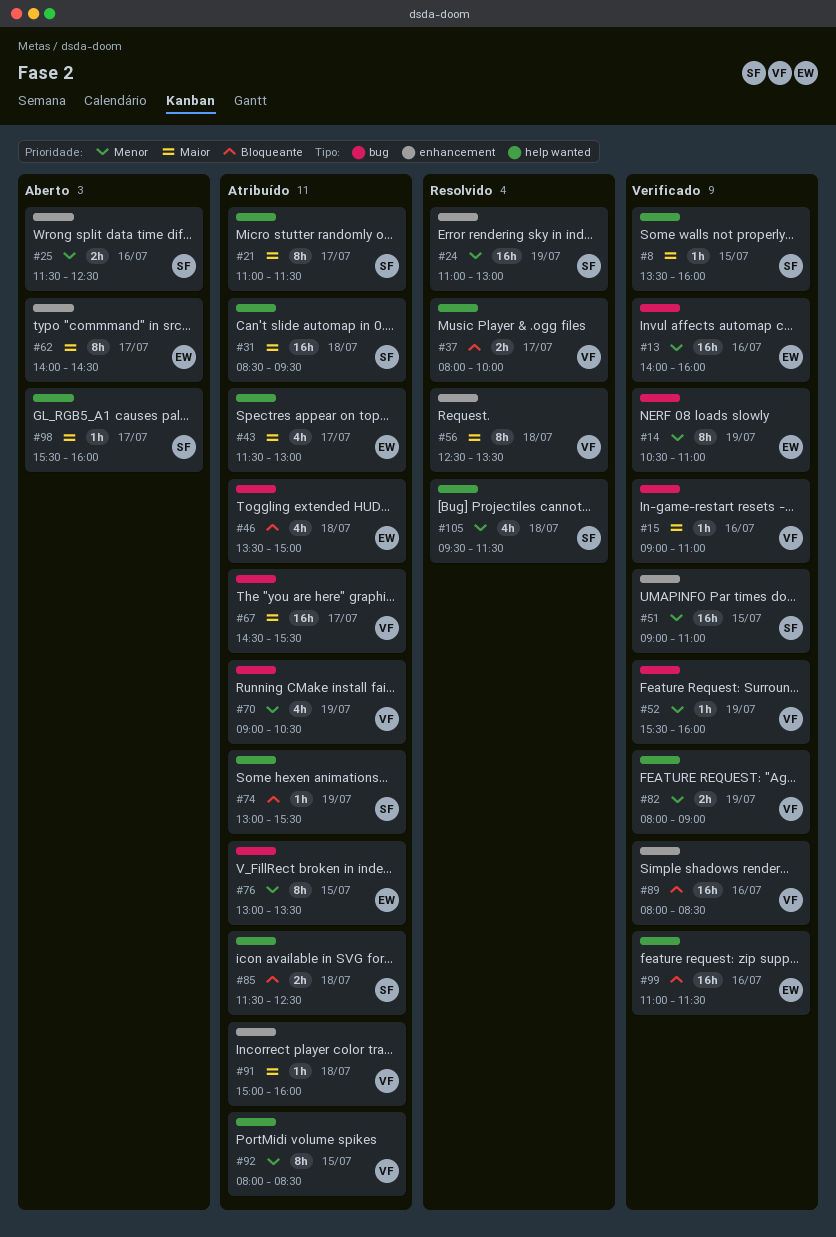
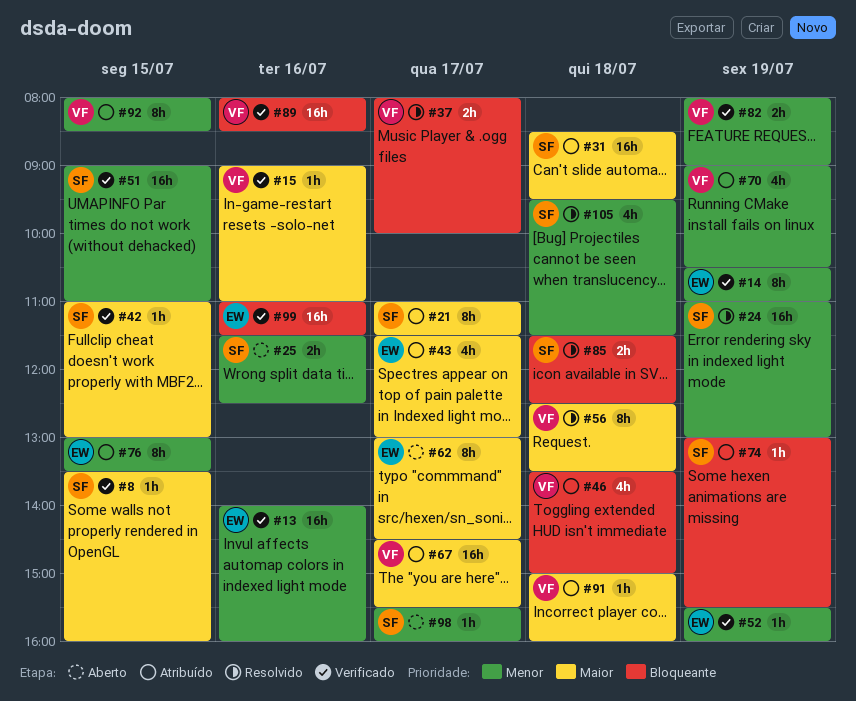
#42: none -> present
#46, owner: EW -> VF
#52, owner: VF -> EW
#62, begins: 14:00 -> 13:00
#85, status: Atribuído -> Resolvido
#98, priority: Maior -> Menor

